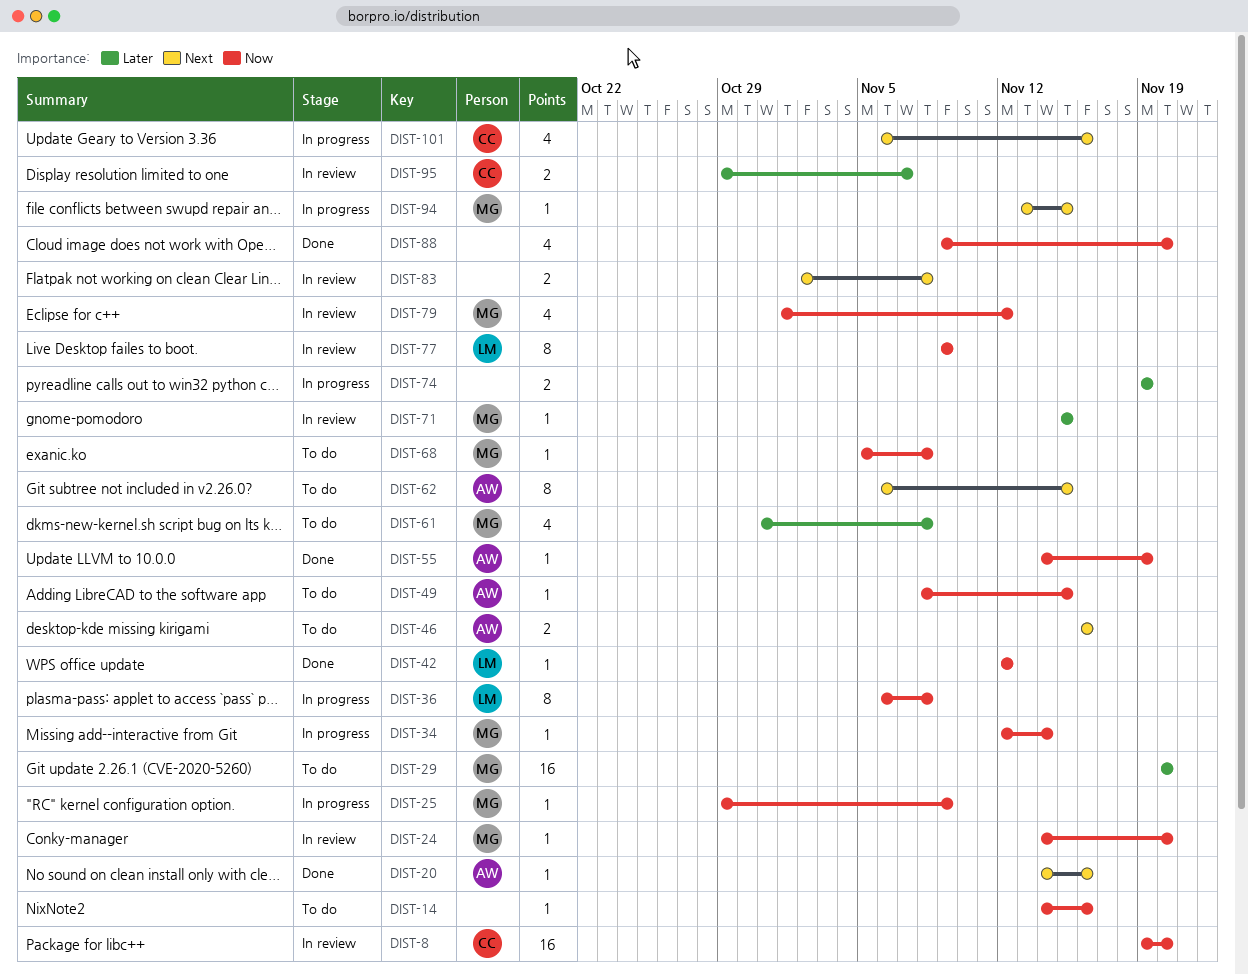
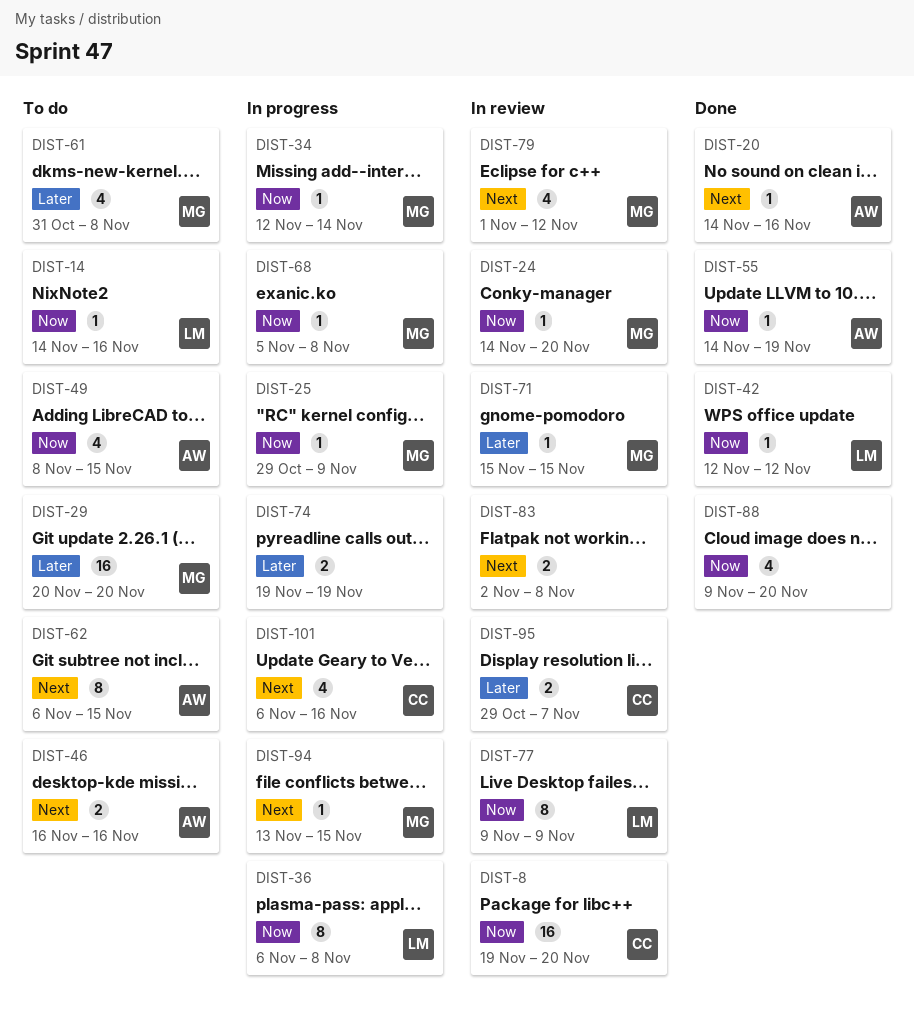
DIST-14, owner: none -> LM
DIST-49, estimate: 1 -> 4
DIST-68, status: To do -> In progress
DIST-79, priority: Now -> Next

